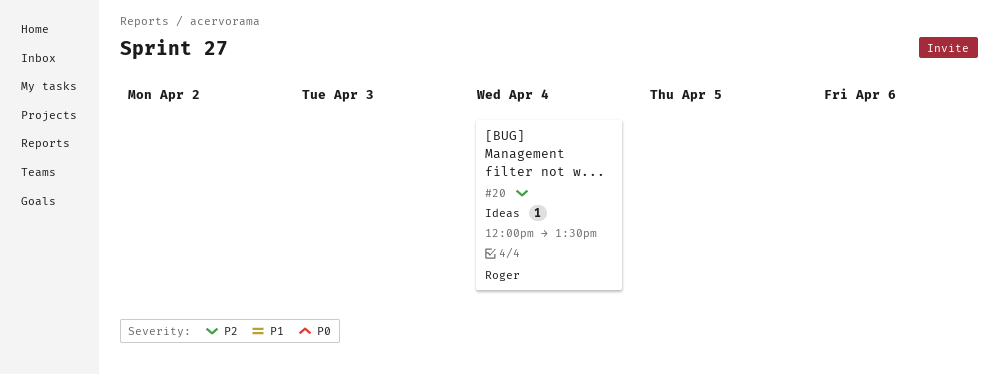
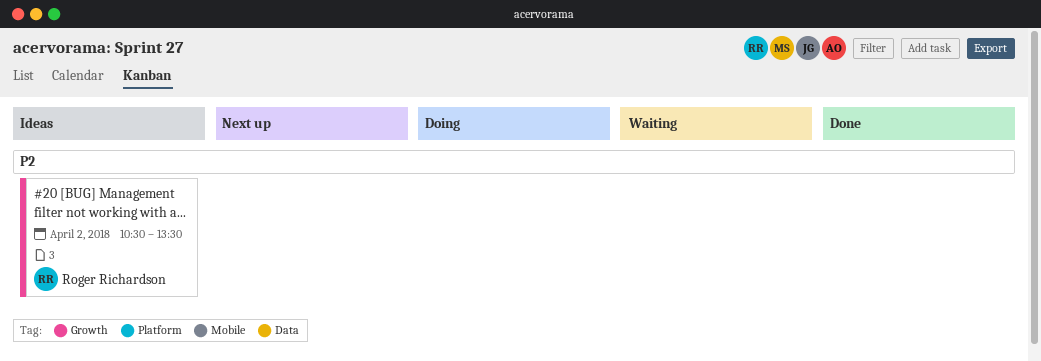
#20, day: Apr 4 -> Apr 2
#20, begins: 12:00 -> 10:30

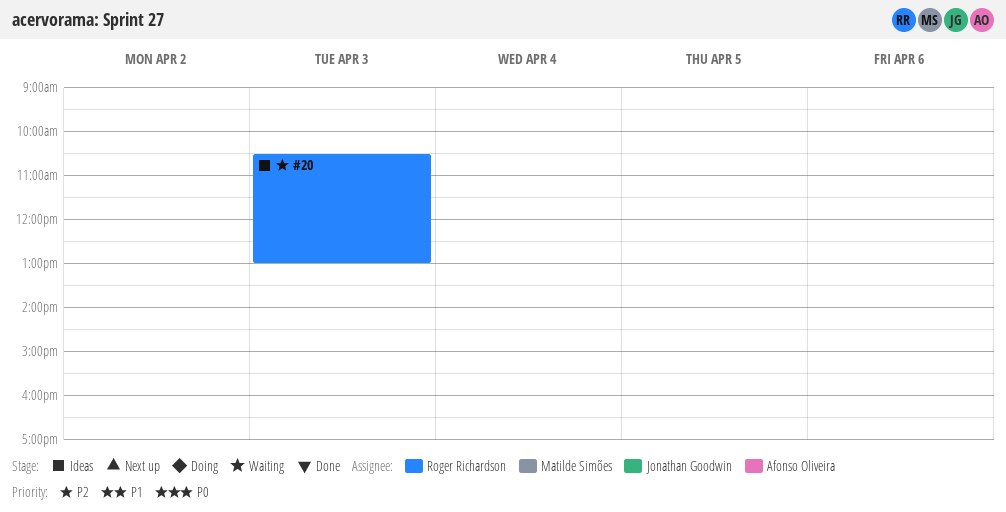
#20, day: Apr 2 -> Apr 3
#20, ends: 13:30 -> 13:00

